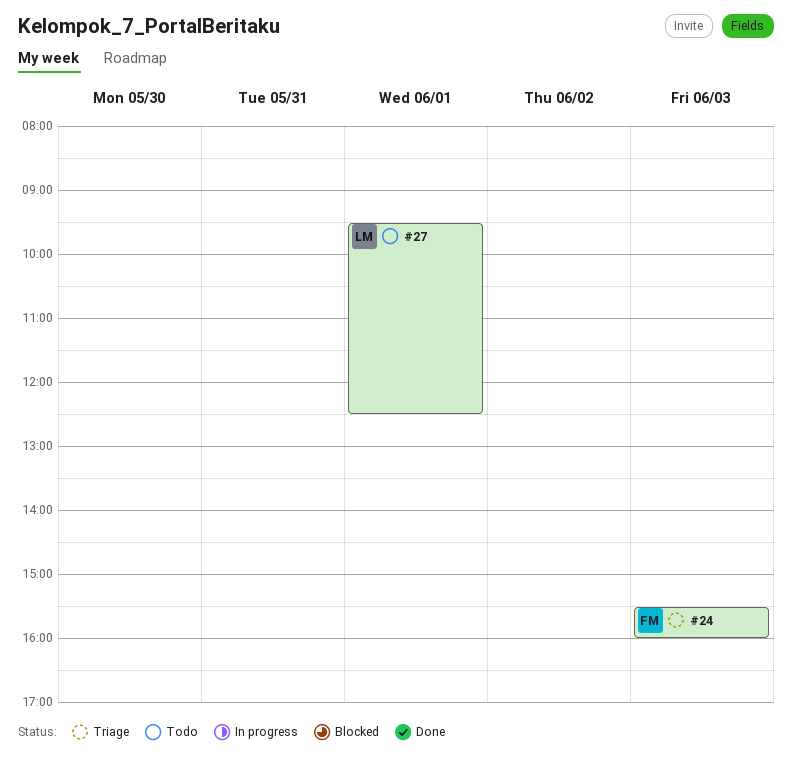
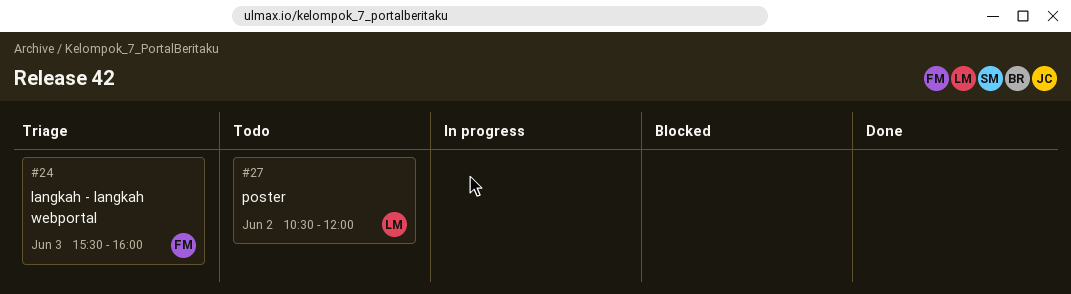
#27, day: Jun 1 -> Jun 2
#27, begins: 09:30 -> 10:30
#27, ends: 12:30 -> 12:00

